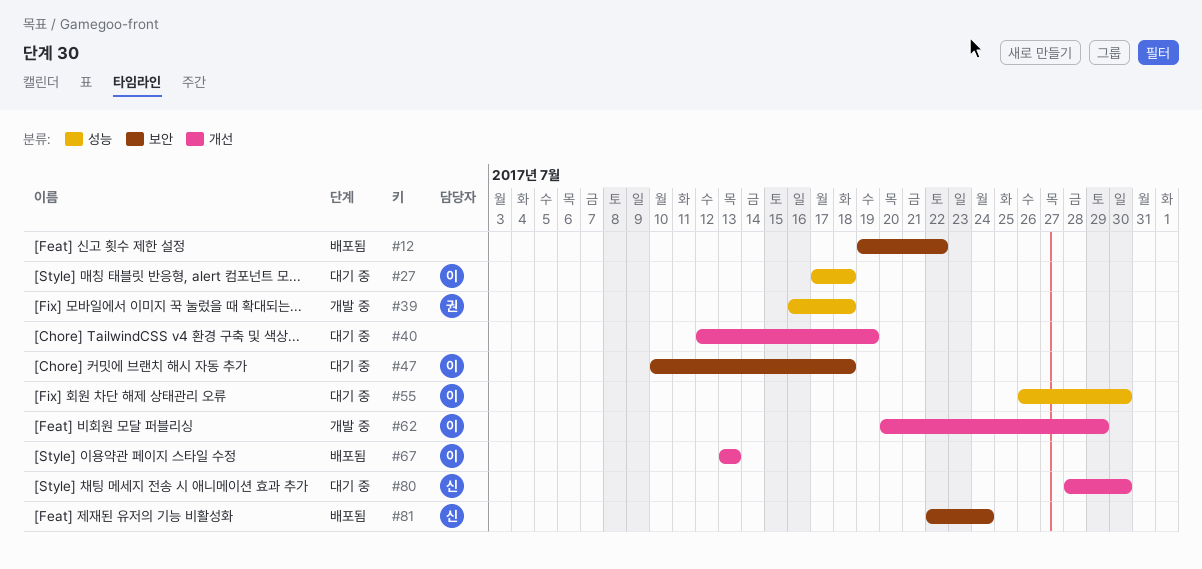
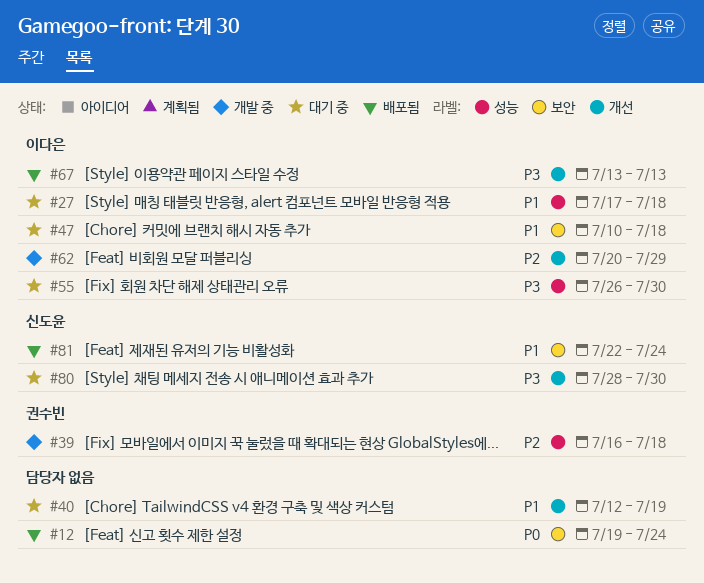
#12, due: Jul 22 -> Jul 24

